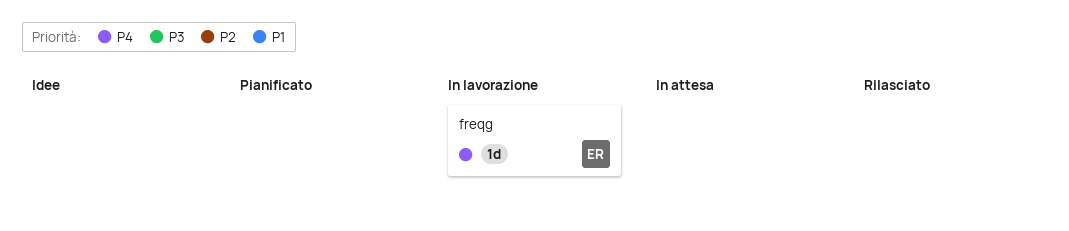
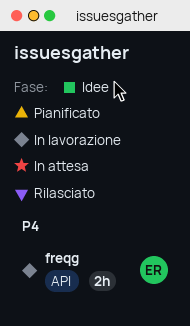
freqg, estimate: 1d -> 2h

